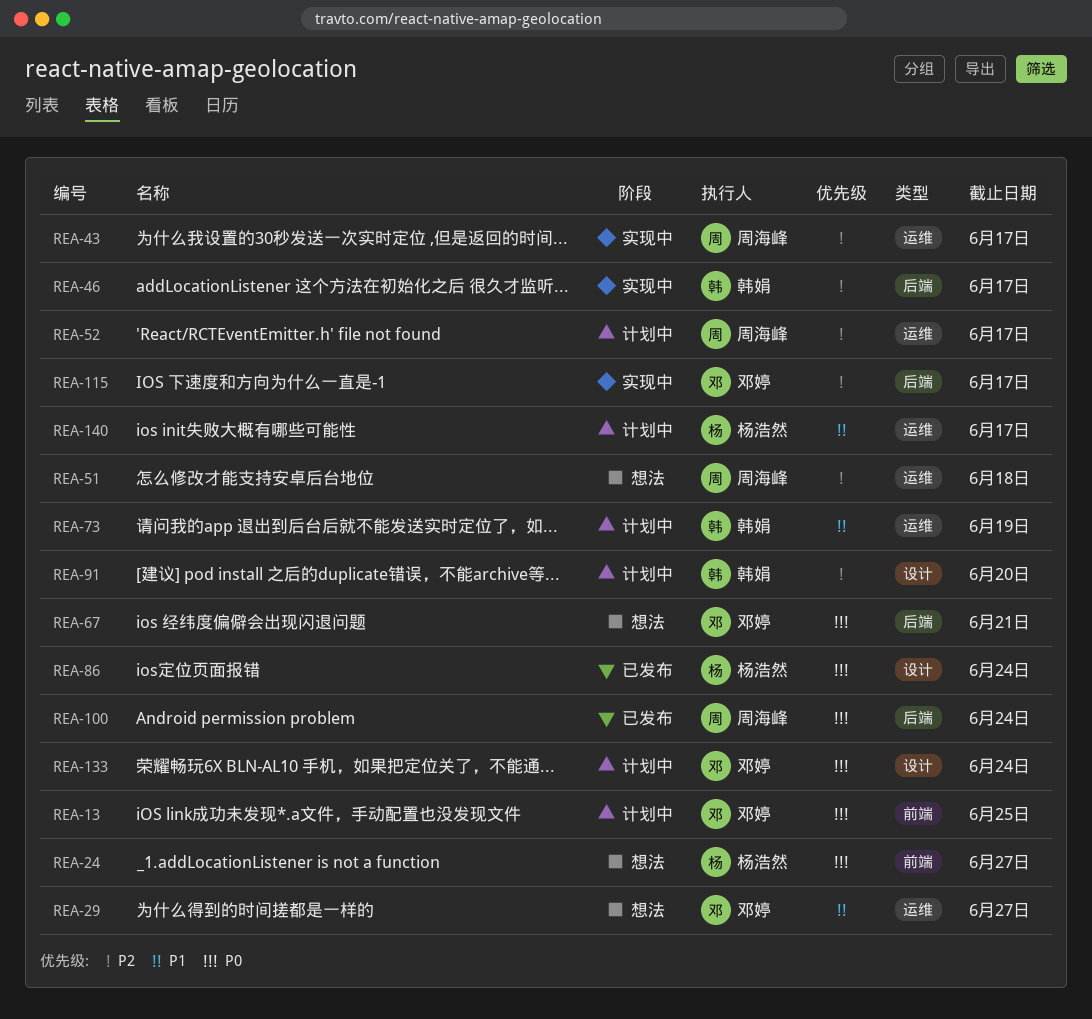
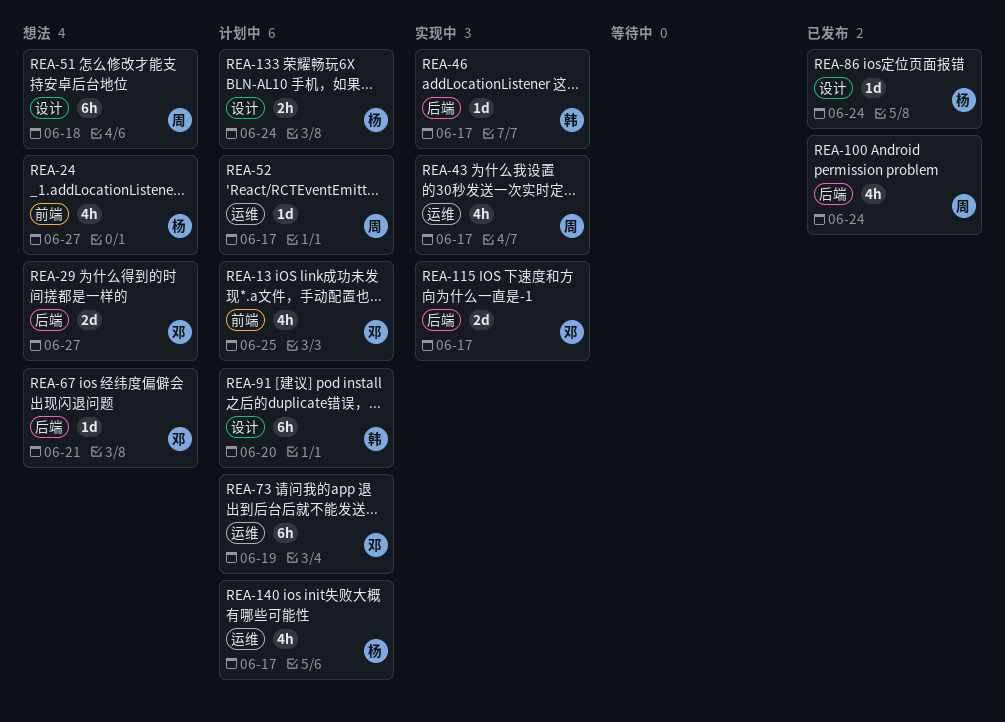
REA-29, label: 运维 -> 后端
REA-51, label: 运维 -> 设计
REA-73, owner: 韩娟 -> 邓婷
REA-133, owner: 邓婷 -> 杨浩然

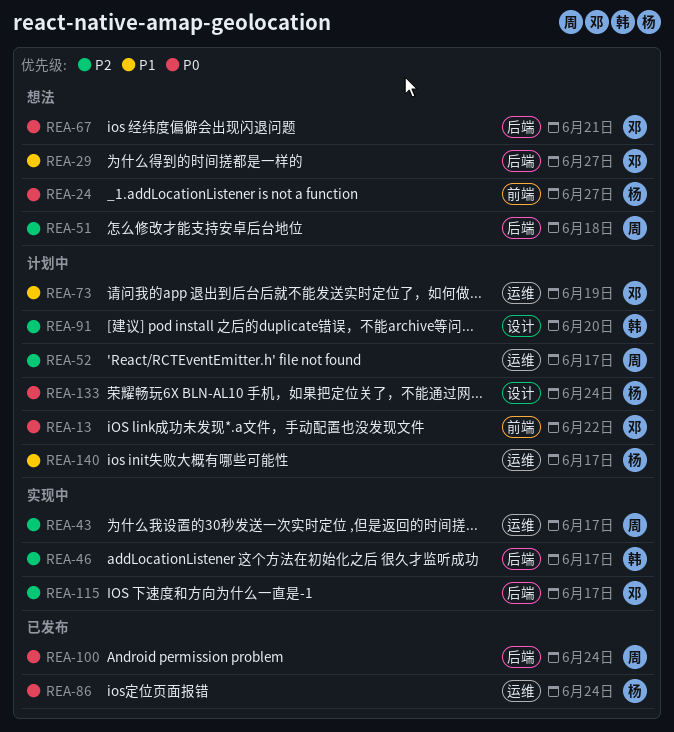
REA-13, due: Jun 25 -> Jun 22
REA-51, label: 设计 -> 后端
REA-86, label: 设计 -> 运维

